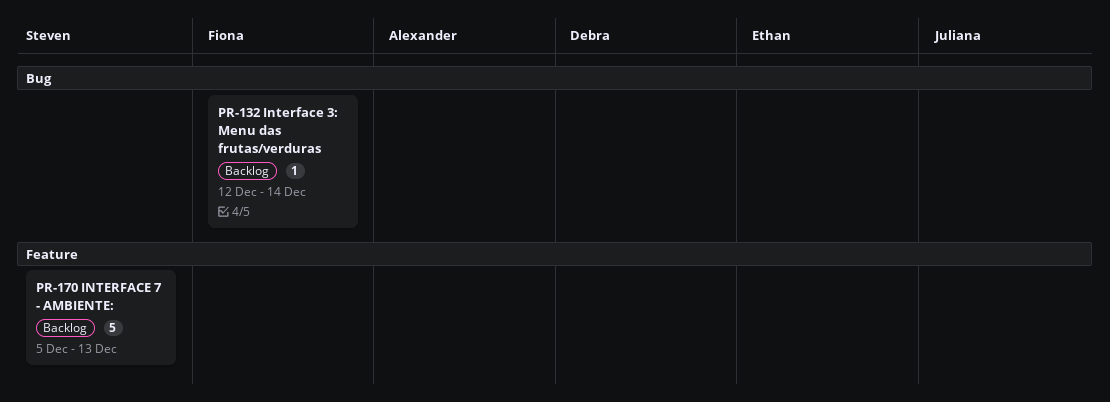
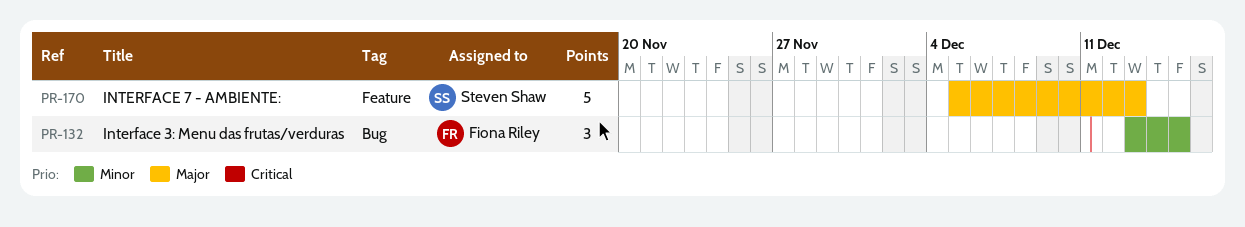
PR-132, estimate: 1 -> 3
PR-132, start: Dec 12 -> Dec 13
PR-132, due: Dec 14 -> Dec 15

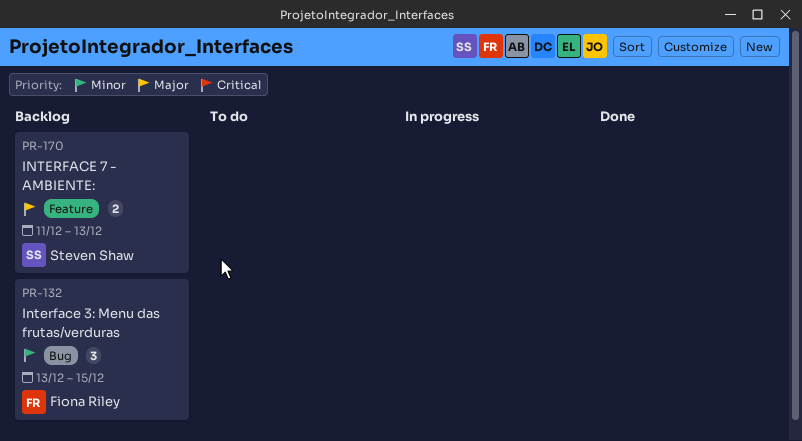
PR-170, estimate: 5 -> 2
PR-170, start: Dec 5 -> Dec 11

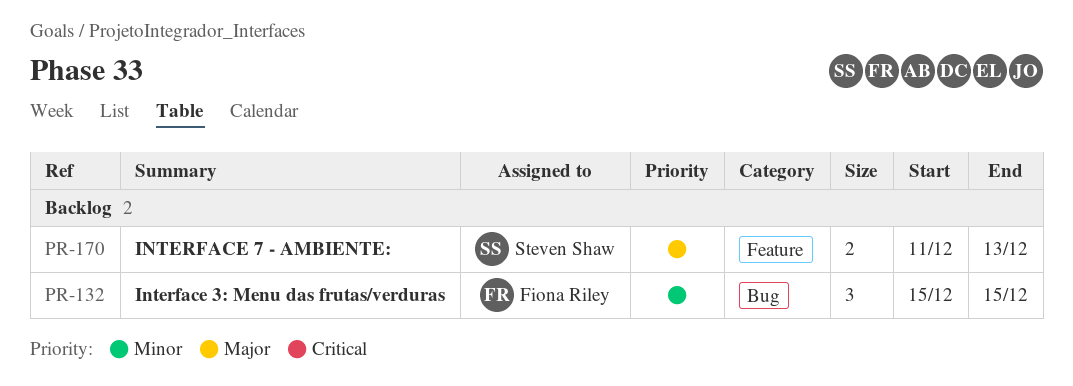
PR-132, start: Dec 13 -> Dec 15

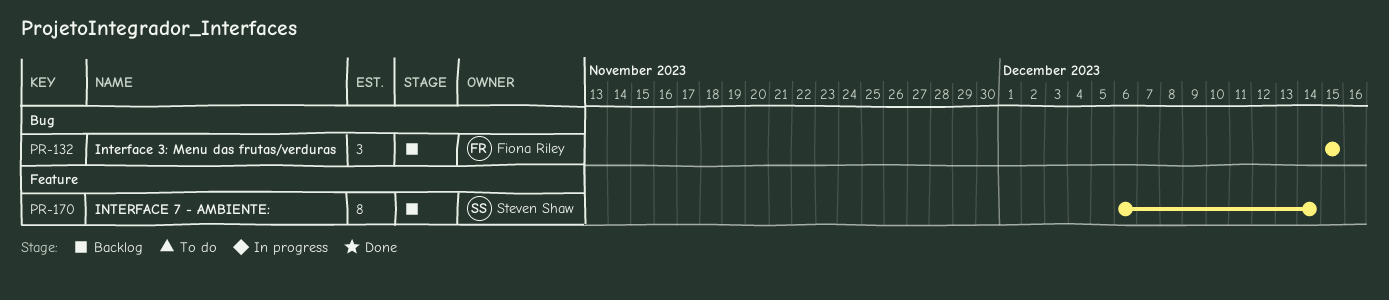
PR-170, estimate: 2 -> 8
PR-170, start: Dec 11 -> Dec 6
PR-170, due: Dec 13 -> Dec 14

